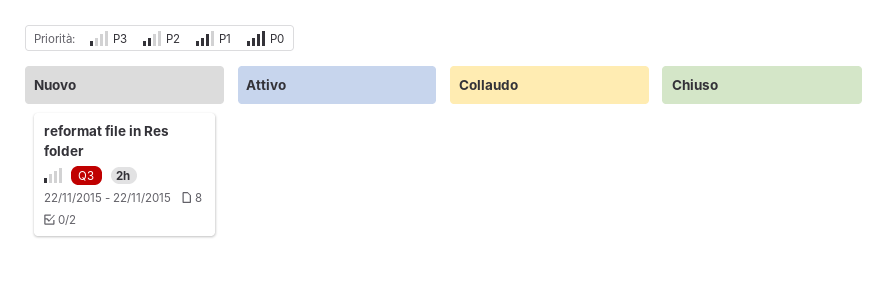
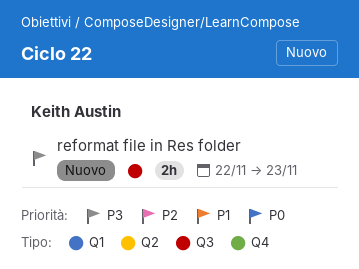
reformat file in Res folder, due: Nov 22 -> Nov 23

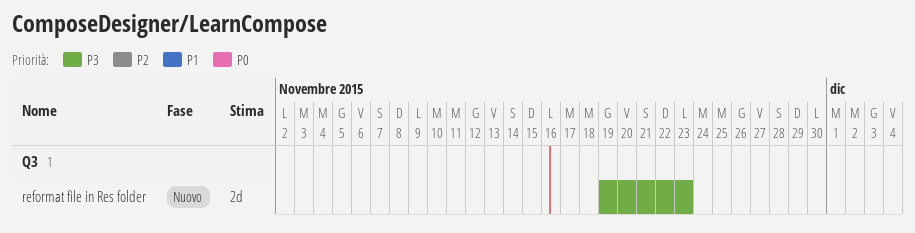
reformat file in Res folder, estimate: 2h -> 2d
reformat file in Res folder, start: Nov 22 -> Nov 19

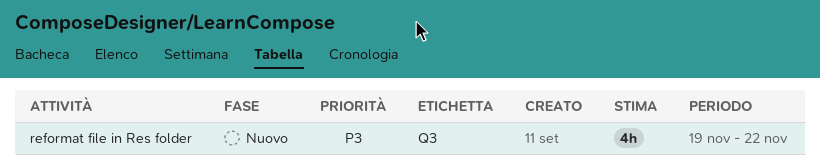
reformat file in Res folder, estimate: 2d -> 4h
reformat file in Res folder, due: Nov 23 -> Nov 22

